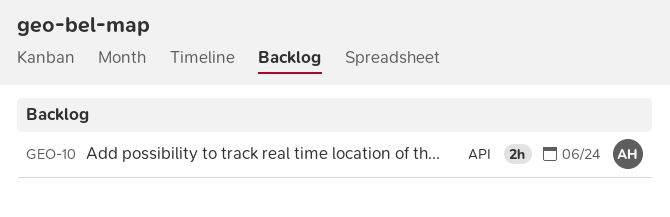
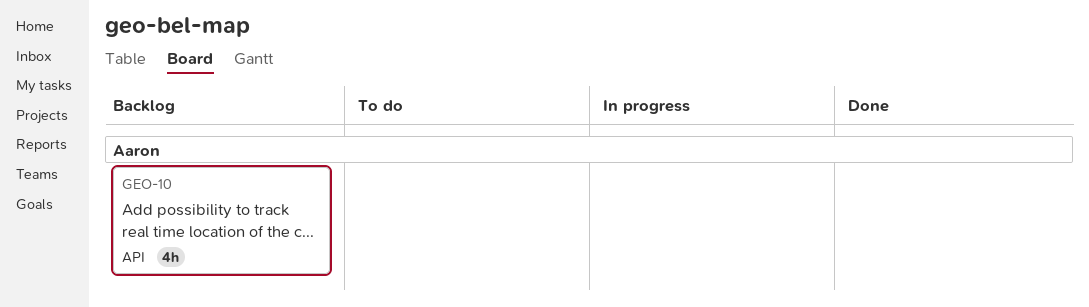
GEO-10, estimate: 2h -> 4h

